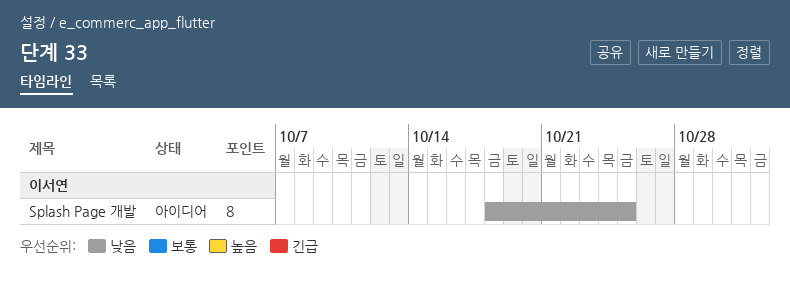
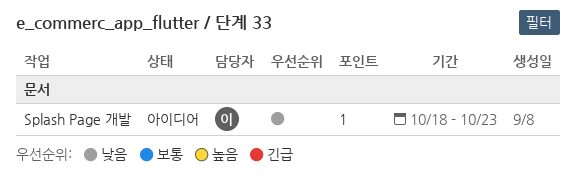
Splash Page 개발, estimate: 8 -> 1
Splash Page 개발, due: Oct 25 -> Oct 23

